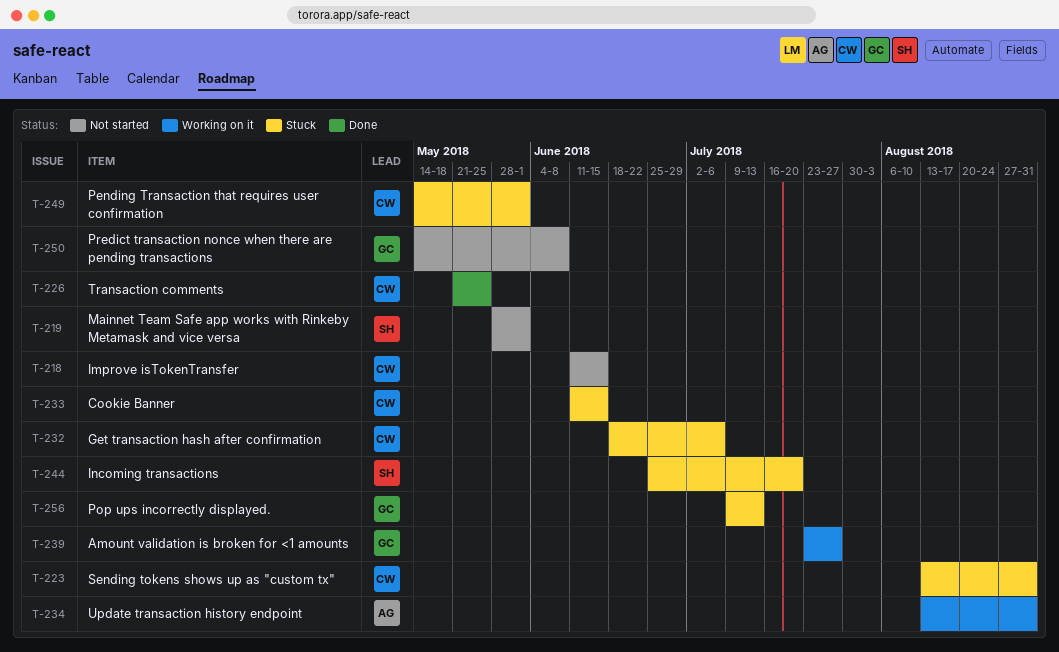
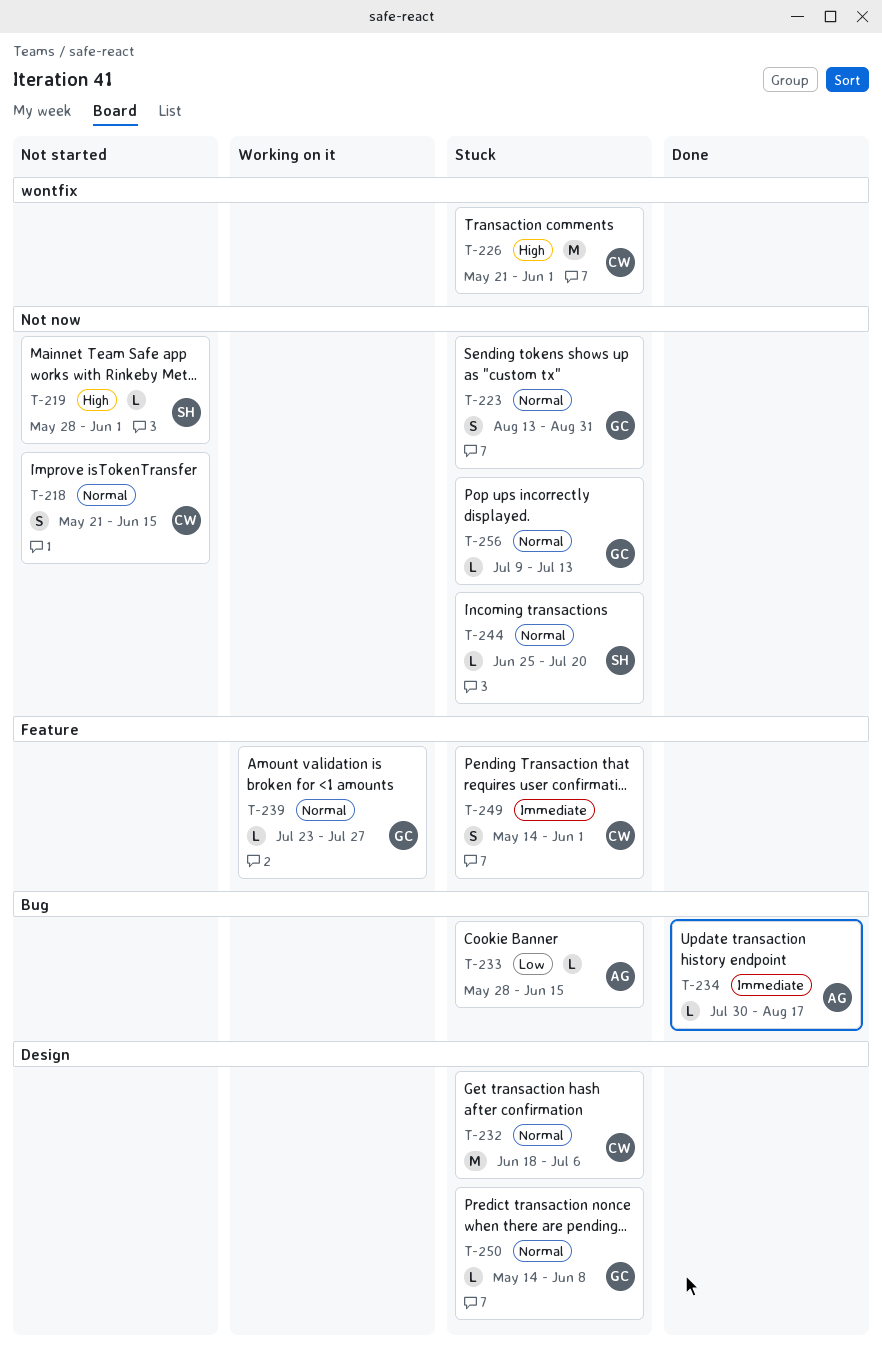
T-218, start: Jun 11 -> May 21
T-223, owner: CW -> GC
T-226, status: Done -> Stuck
T-226, due: May 25 -> Jun 1
T-233, owner: CW -> AG
T-233, start: Jun 11 -> May 28
T-234, status: Working on it -> Done
T-234, start: Aug 13 -> Jul 30
T-234, due: Aug 31 -> Aug 17
T-250, status: Not started -> Stuck

